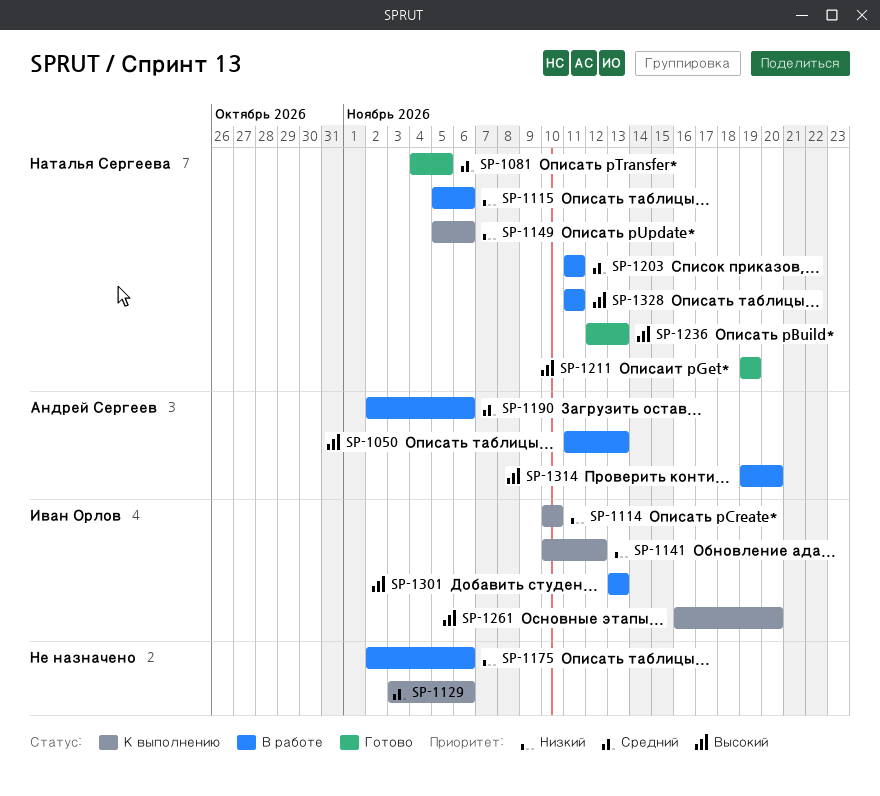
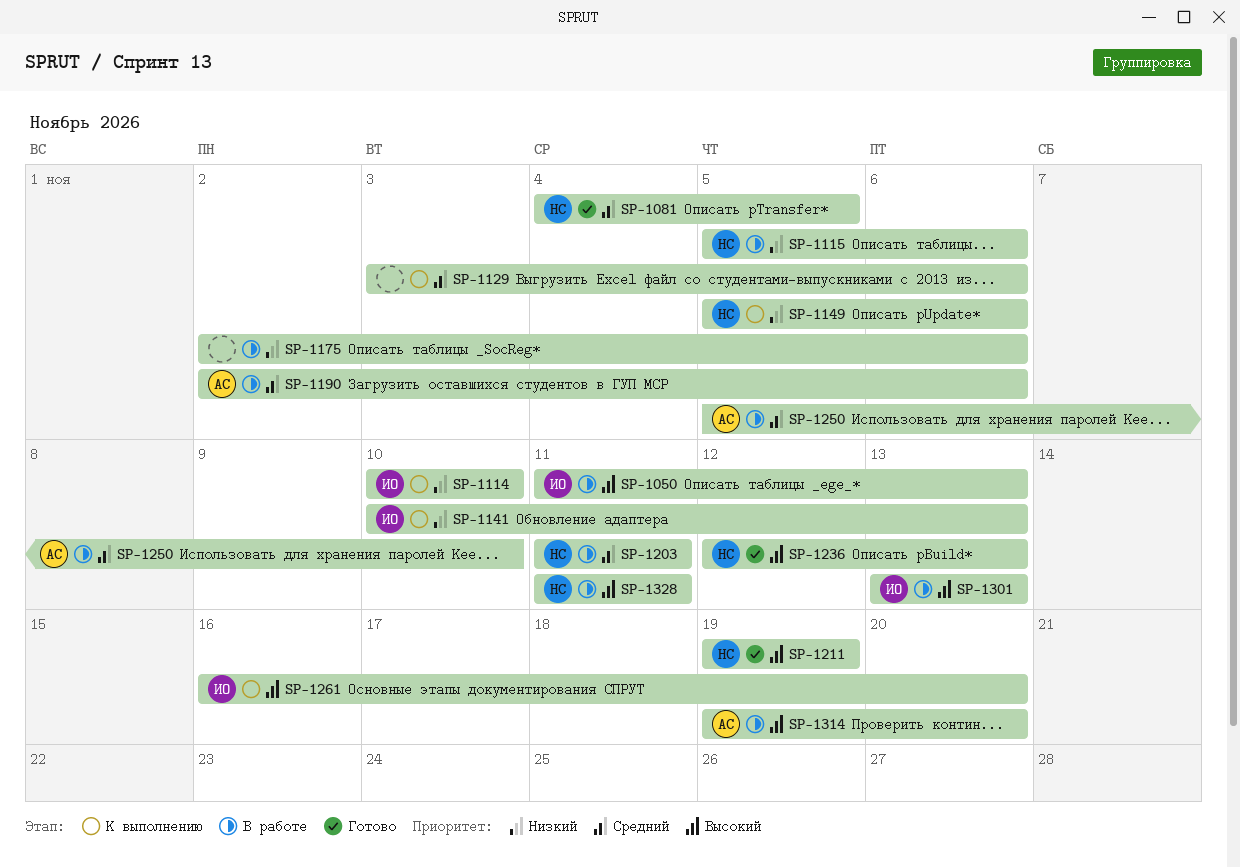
SP-1050, owner: Андрей Сергеев -> Иван Орлов
SP-1141, due: Nov 12 -> Nov 13
SP-1250: none -> present

